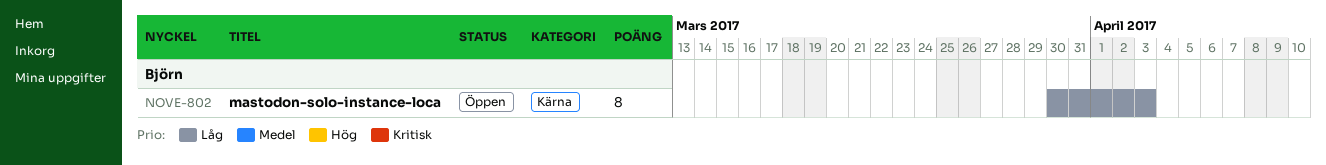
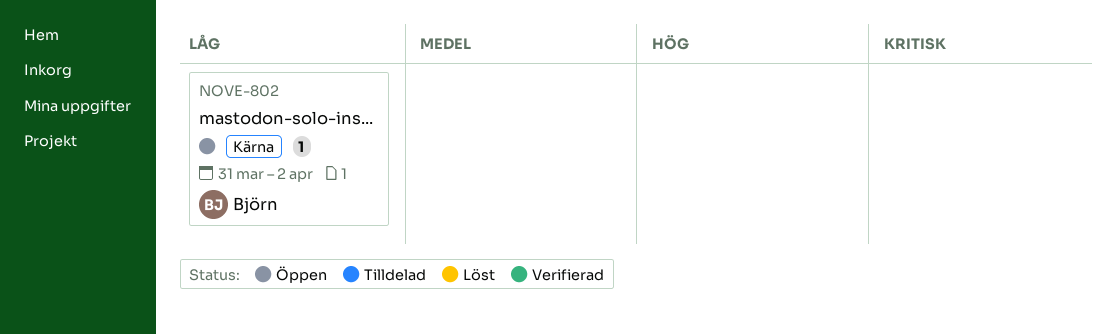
NOVE-802, estimate: 8 -> 1
NOVE-802, start: Mar 30 -> Mar 31
NOVE-802, due: Apr 3 -> Apr 2

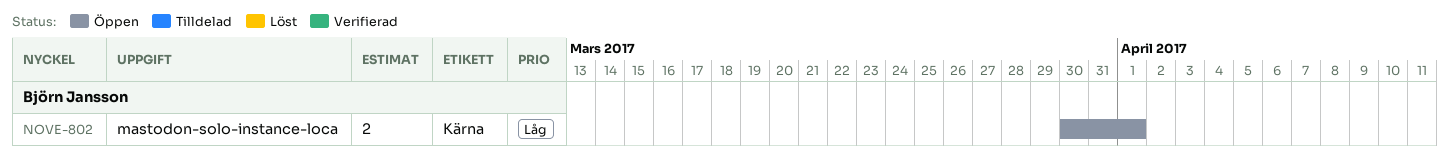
NOVE-802, estimate: 1 -> 2
NOVE-802, start: Mar 31 -> Mar 30
NOVE-802, due: Apr 2 -> Apr 1

